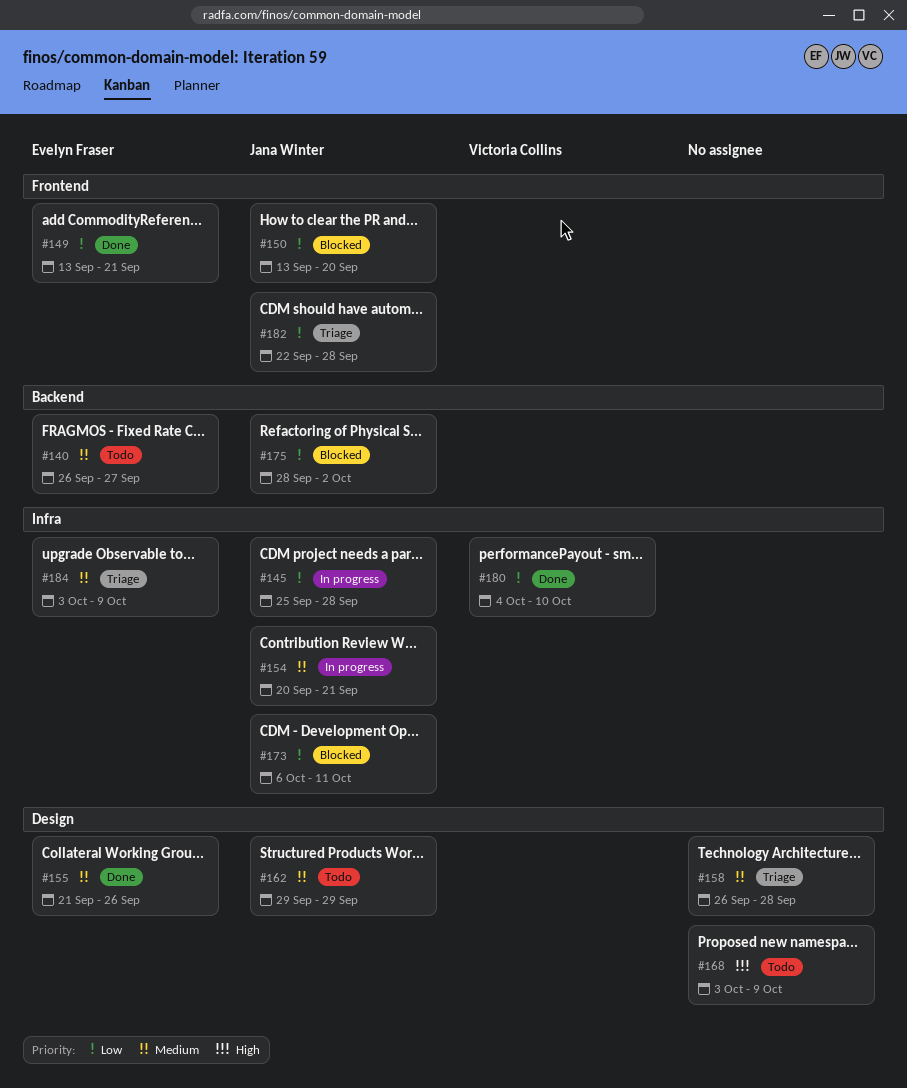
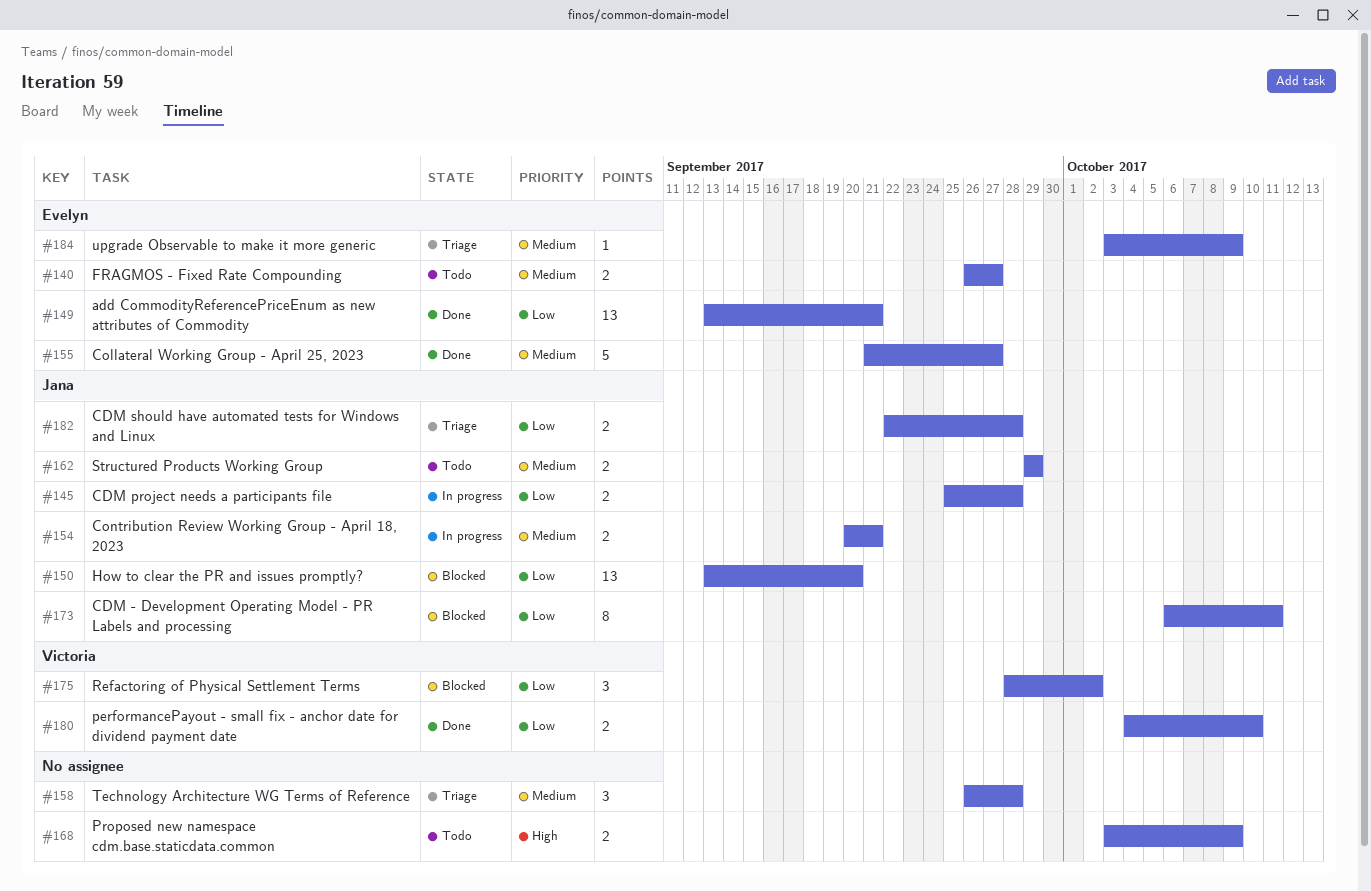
#155, due: Sep 26 -> Sep 27
#175, owner: Jana Winter -> Victoria Collins

